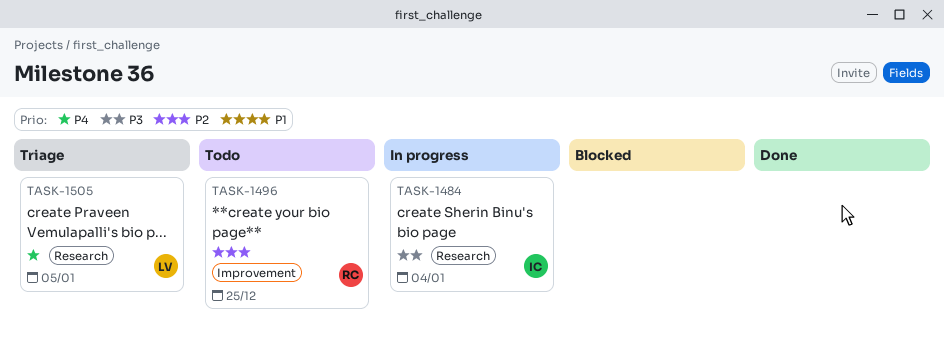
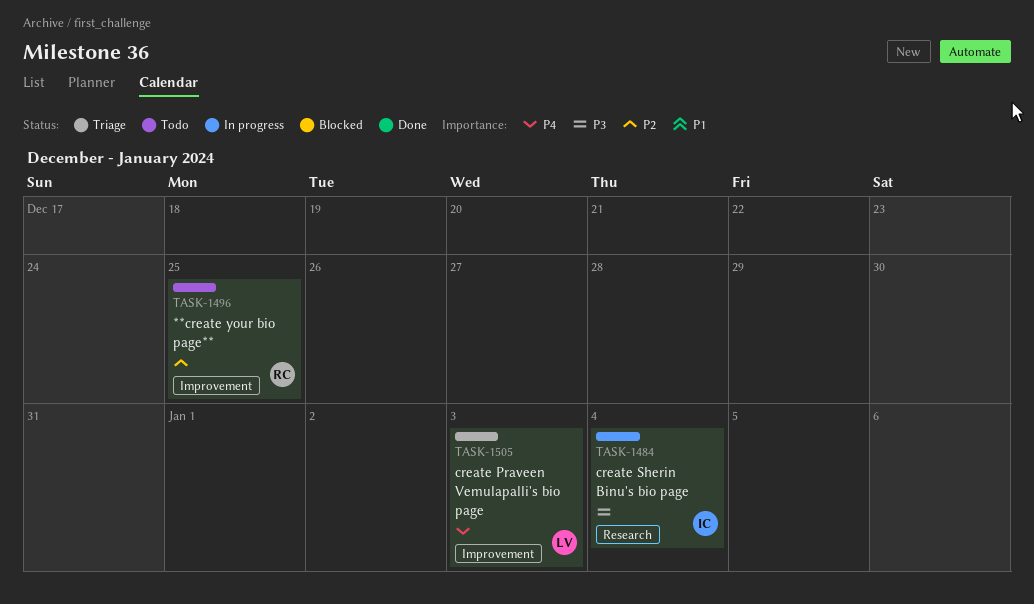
TASK-1505, label: Research -> Improvement
TASK-1505, due: Jan 5 -> Jan 3

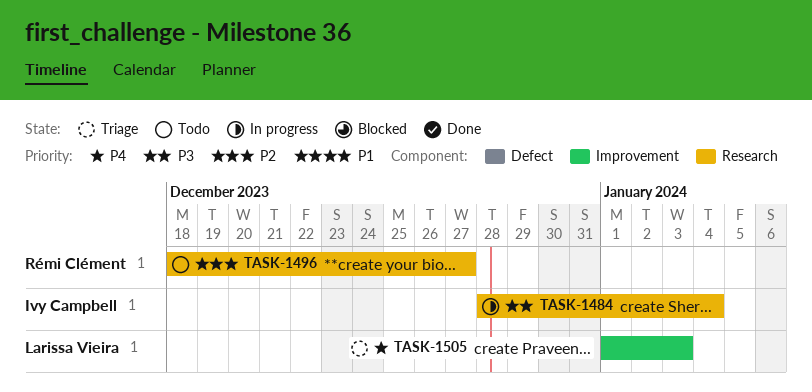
TASK-1496, label: Improvement -> Research
TASK-1496, due: Dec 25 -> Dec 27

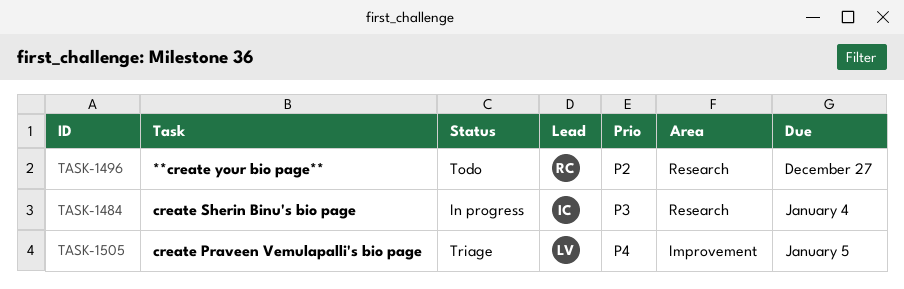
TASK-1505, due: Jan 3 -> Jan 5

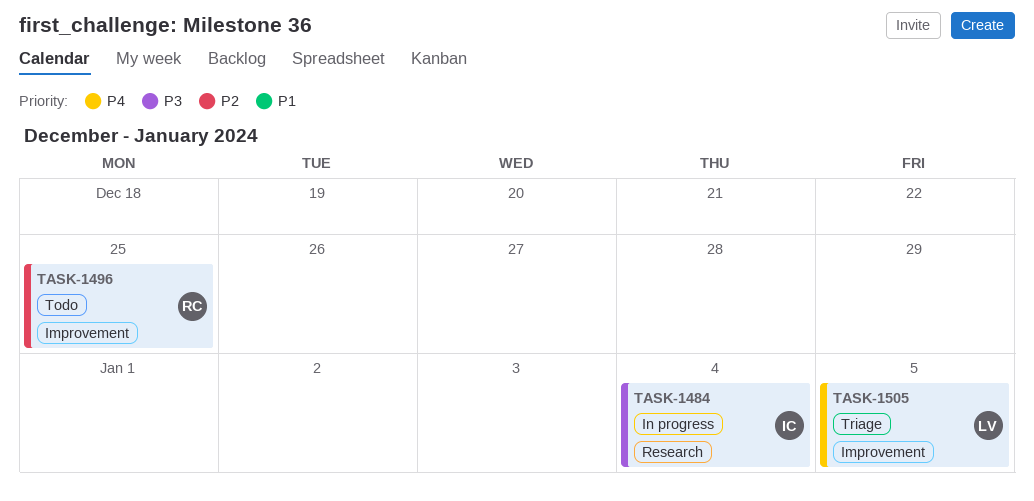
TASK-1496, label: Research -> Improvement
TASK-1496, due: Dec 27 -> Dec 25

